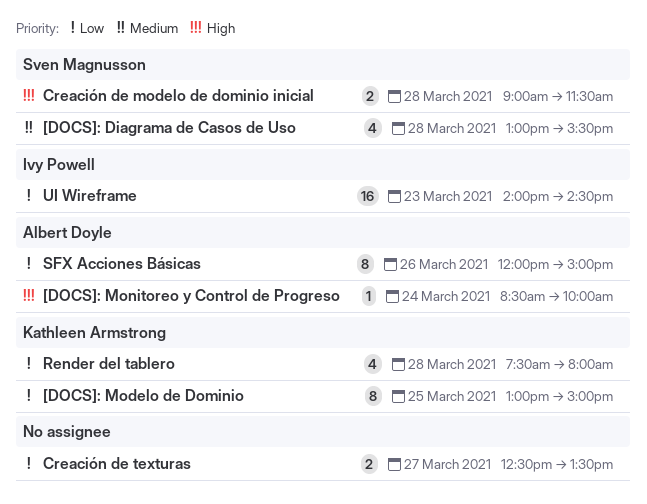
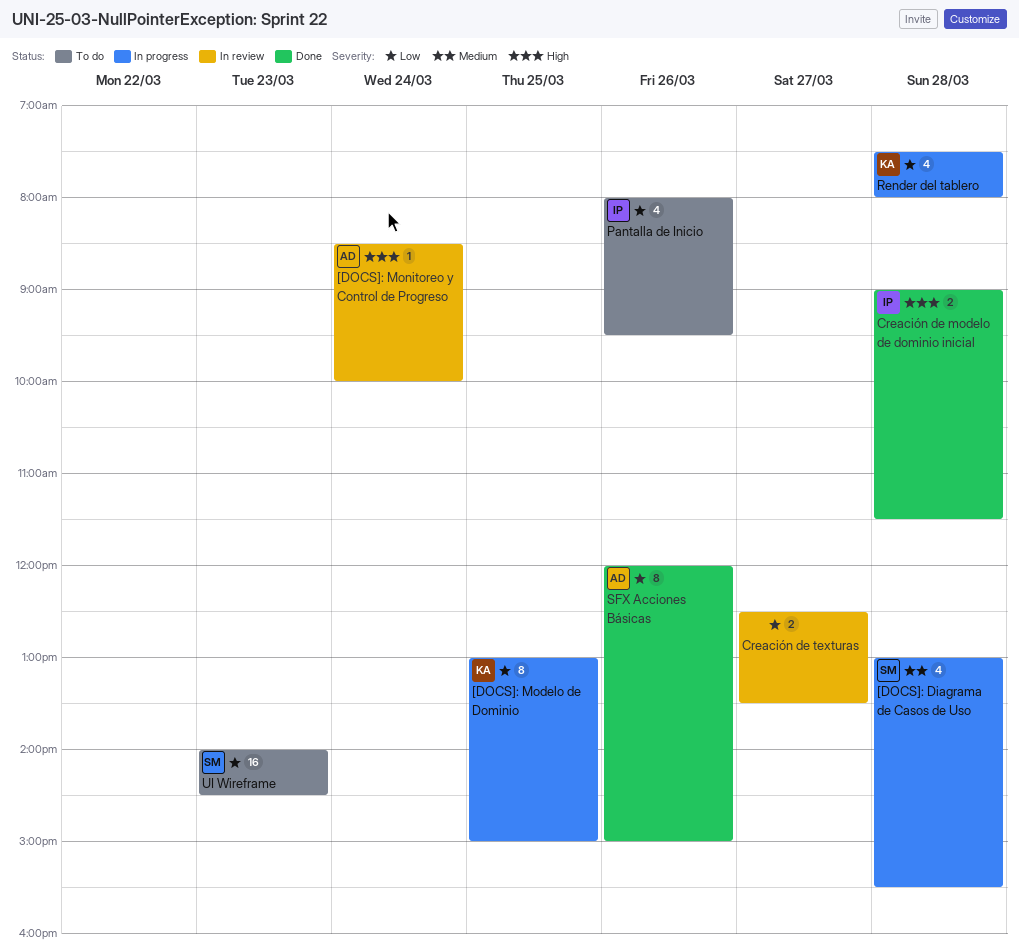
Creación de modelo de dominio inicial, owner: Sven Magnusson -> Ivy Powell
Pantalla de Inicio: none -> present
UI Wireframe, owner: Ivy Powell -> Sven Magnusson

